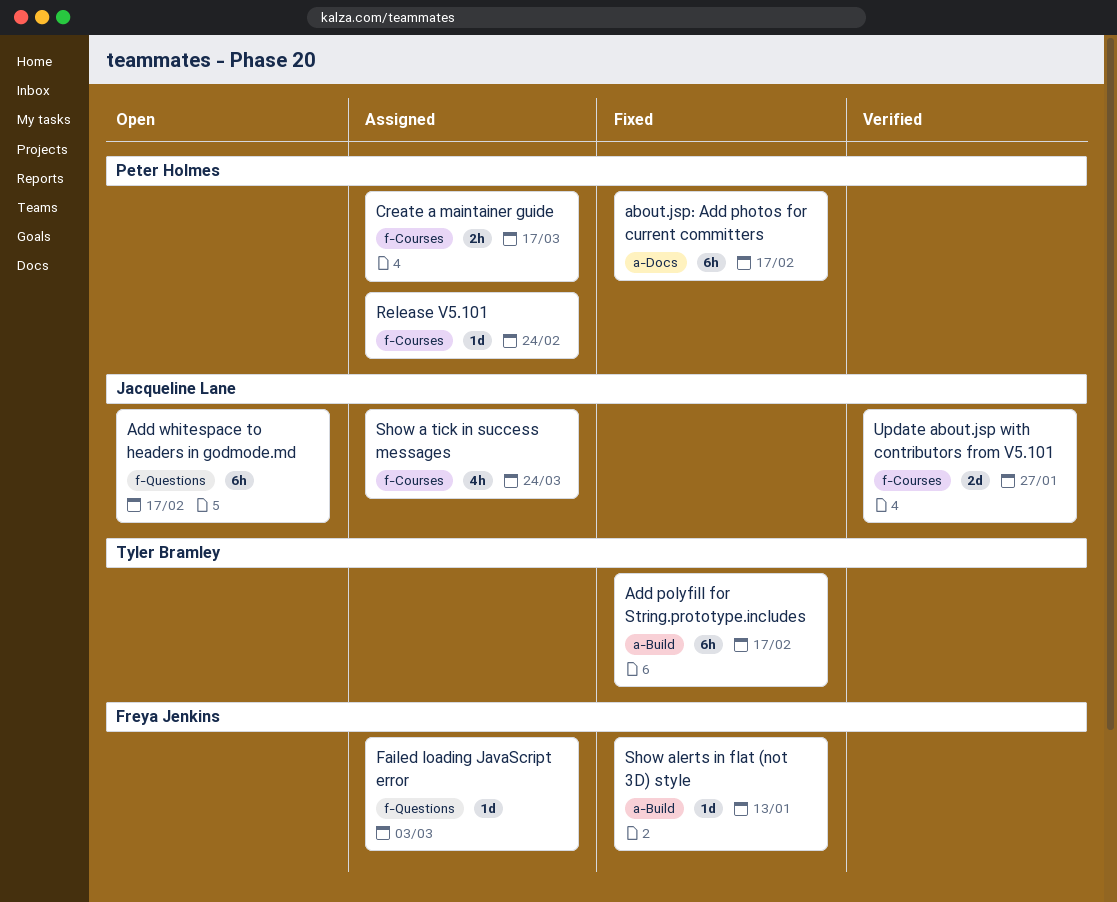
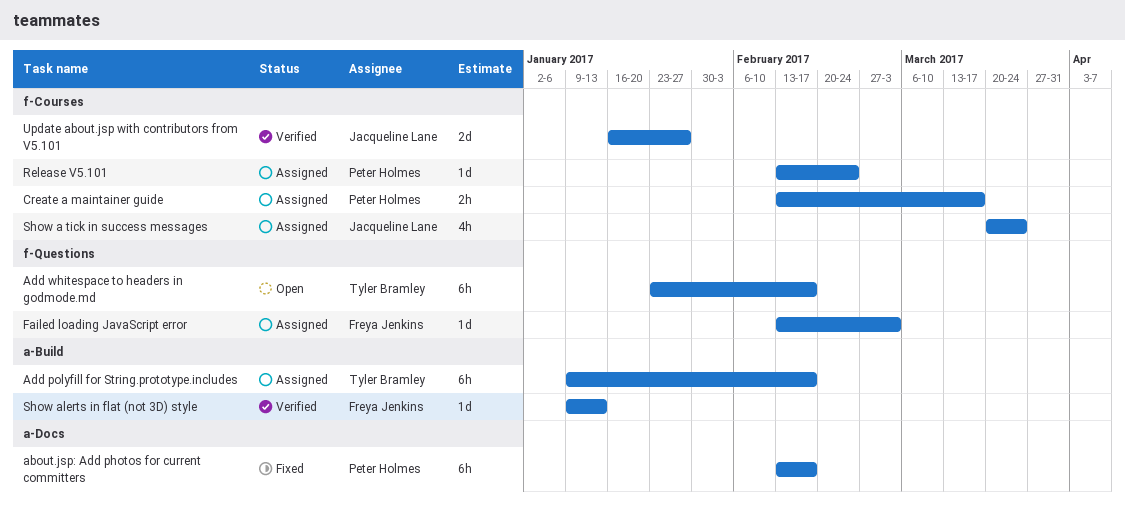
Add polyfill for String.prototype.includes, status: Fixed -> Assigned
Add whitespace to headers in godmode.md, owner: Jacqueline Lane -> Tyler Bramley
Show alerts in flat (not 3D) style, status: Fixed -> Verified

